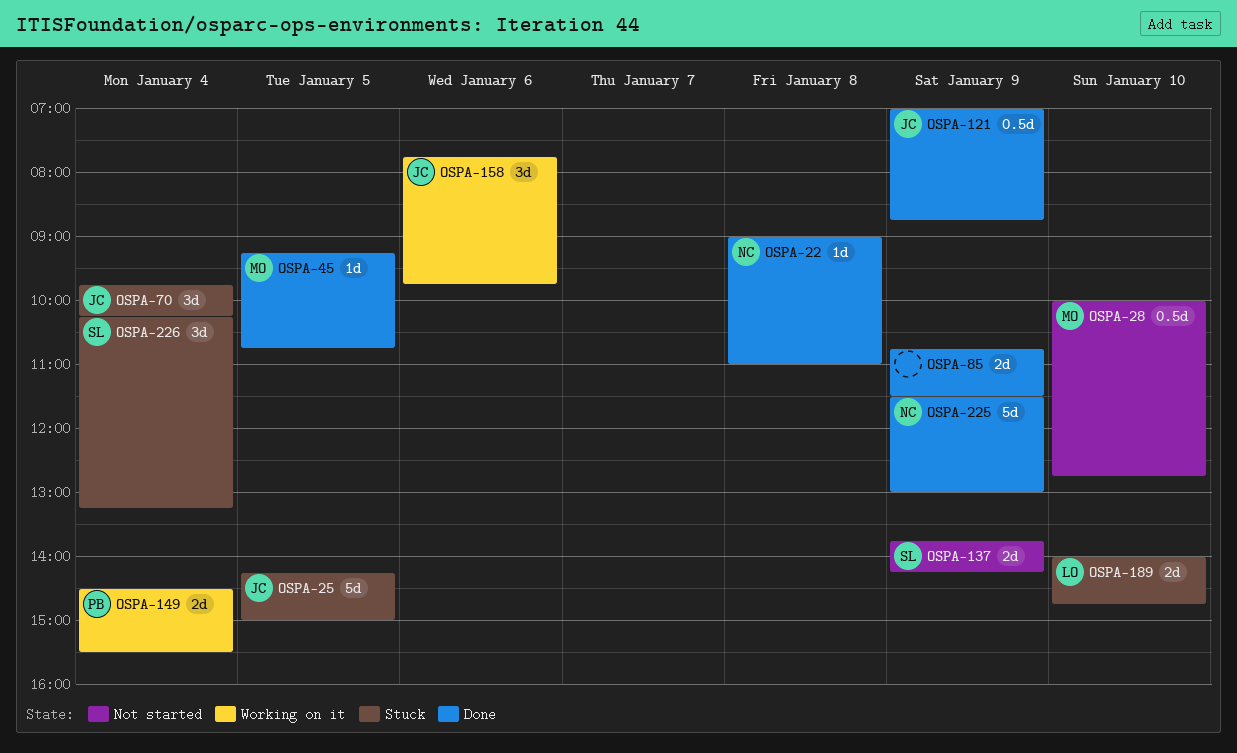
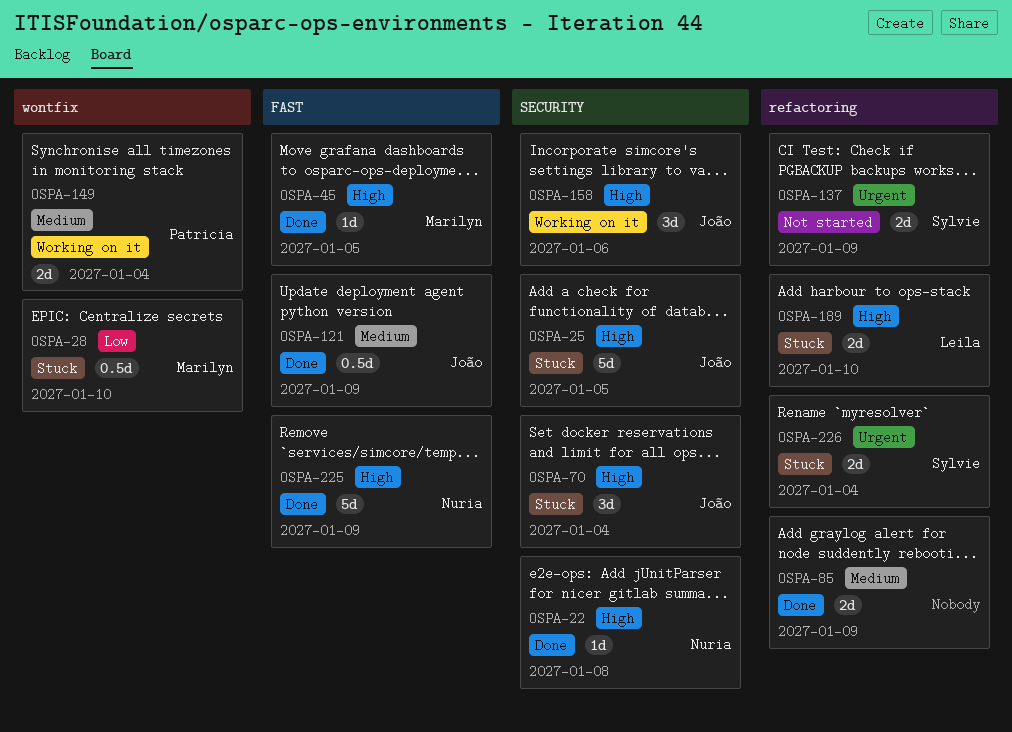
OSPA-28, status: Not started -> Stuck
OSPA-226, estimate: 3d -> 2d

